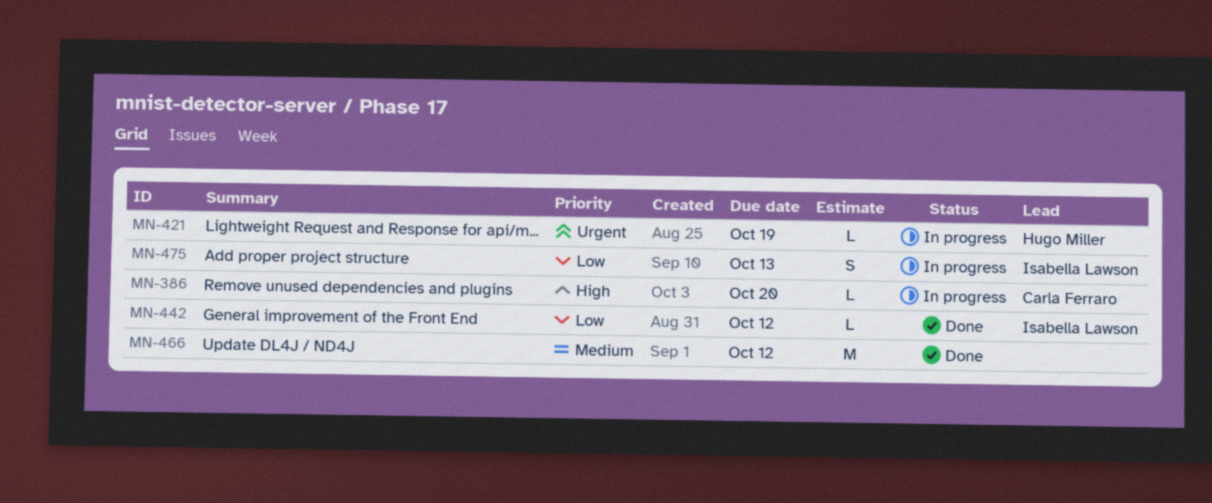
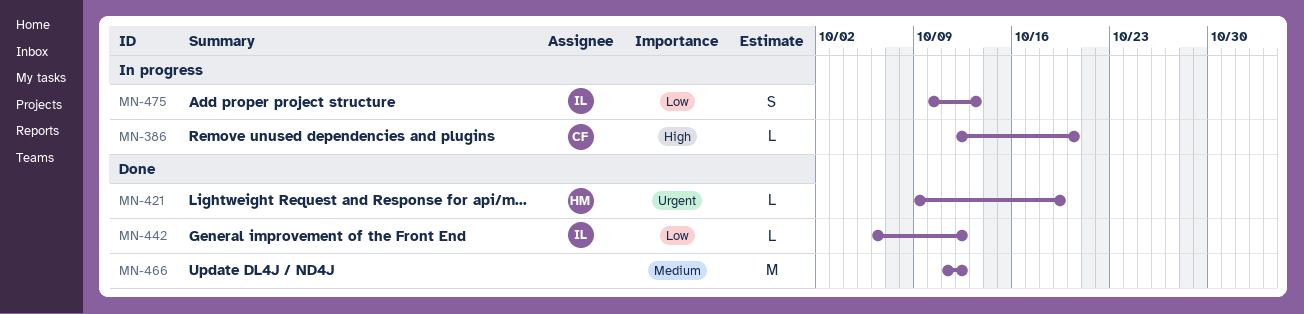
MN-421, status: In progress -> Done

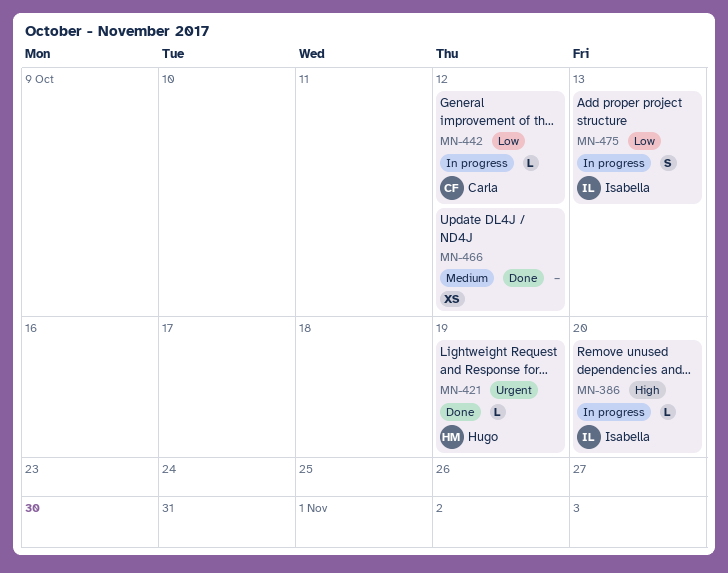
MN-386, owner: Carla -> Isabella
MN-442, status: Done -> In progress
MN-442, owner: Isabella -> Carla
MN-466, estimate: M -> XS

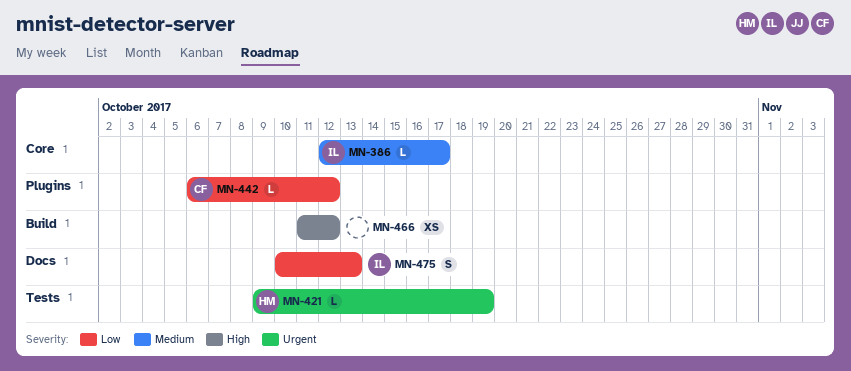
MN-386, priority: High -> Medium
MN-386, due: Oct 20 -> Oct 17
MN-466, priority: Medium -> High

